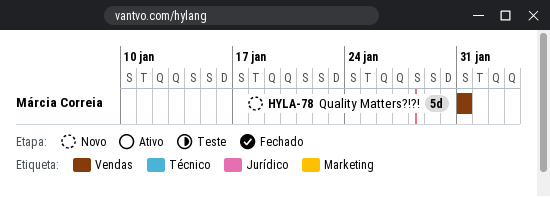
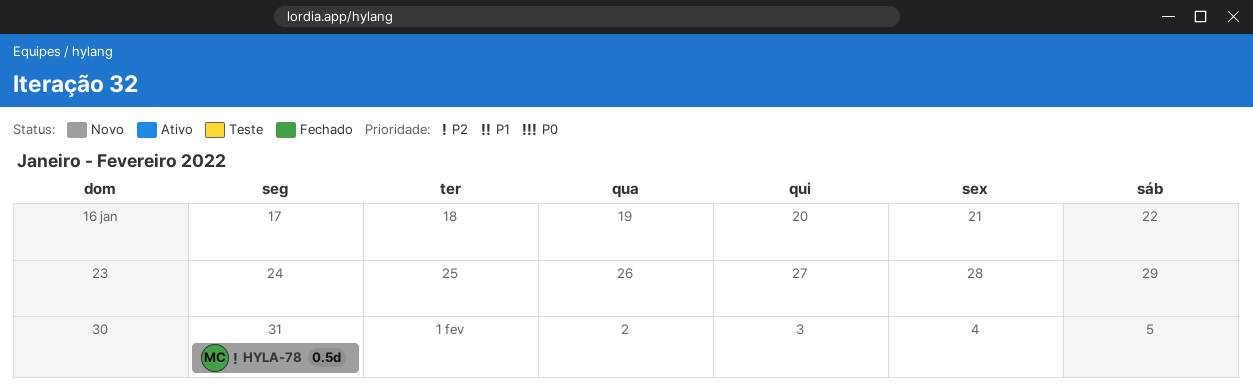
HYLA-78, estimate: 5d -> 0.5d

